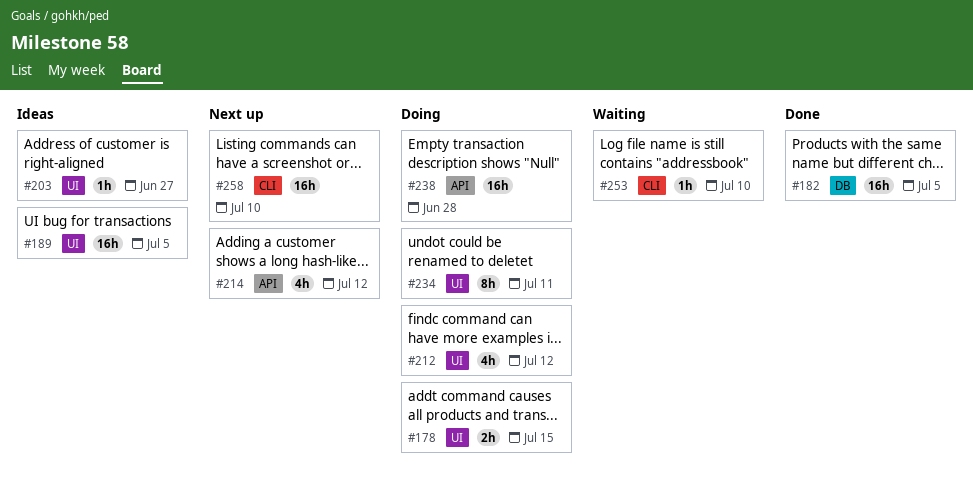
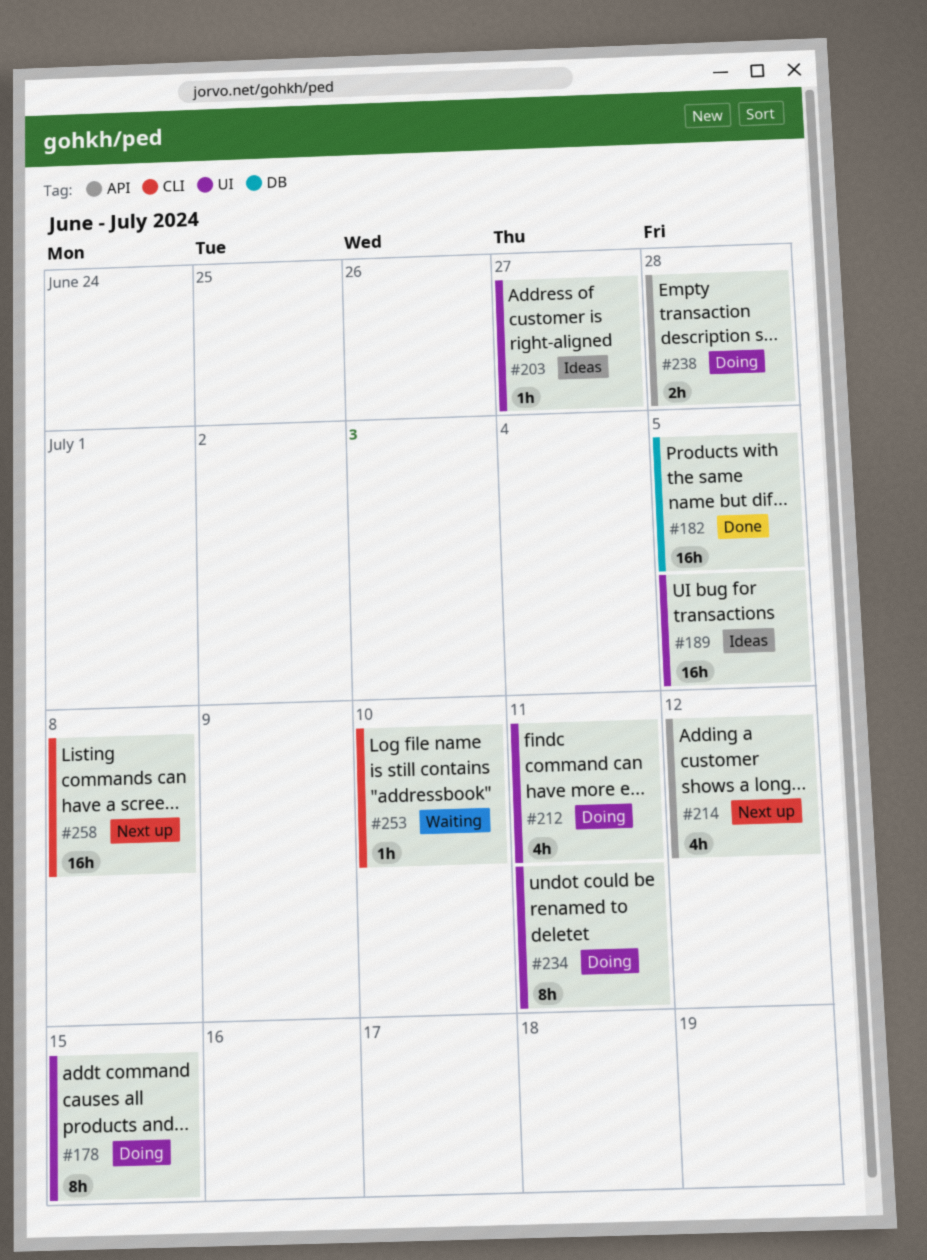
#178, estimate: 2h -> 8h
#212, due: Jul 12 -> Jul 11
#238, estimate: 16h -> 2h
#258, due: Jul 10 -> Jul 8

